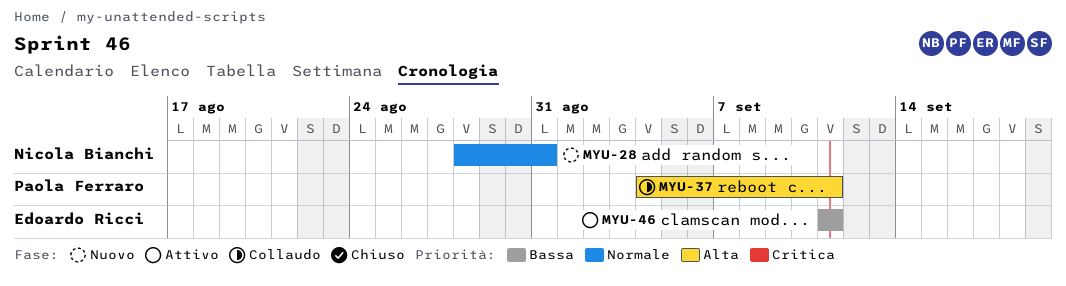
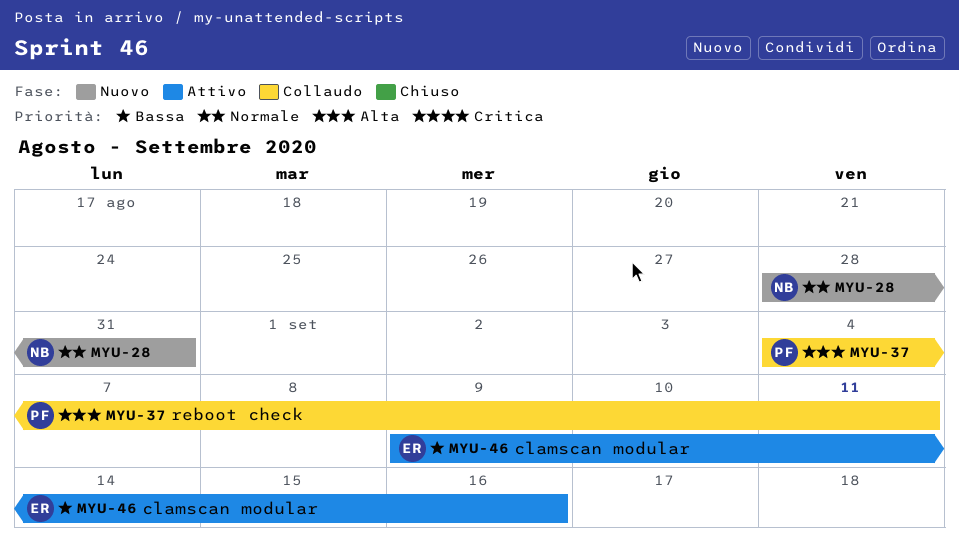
MYU-46, start: Sep 11 -> Sep 9
MYU-46, due: Sep 11 -> Sep 16

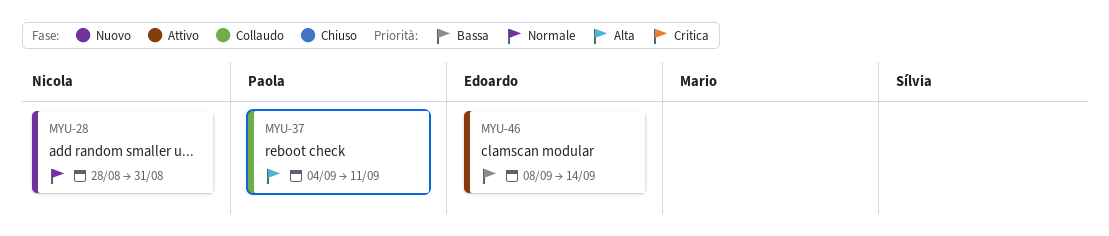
MYU-46, start: Sep 9 -> Sep 8
MYU-46, due: Sep 16 -> Sep 14

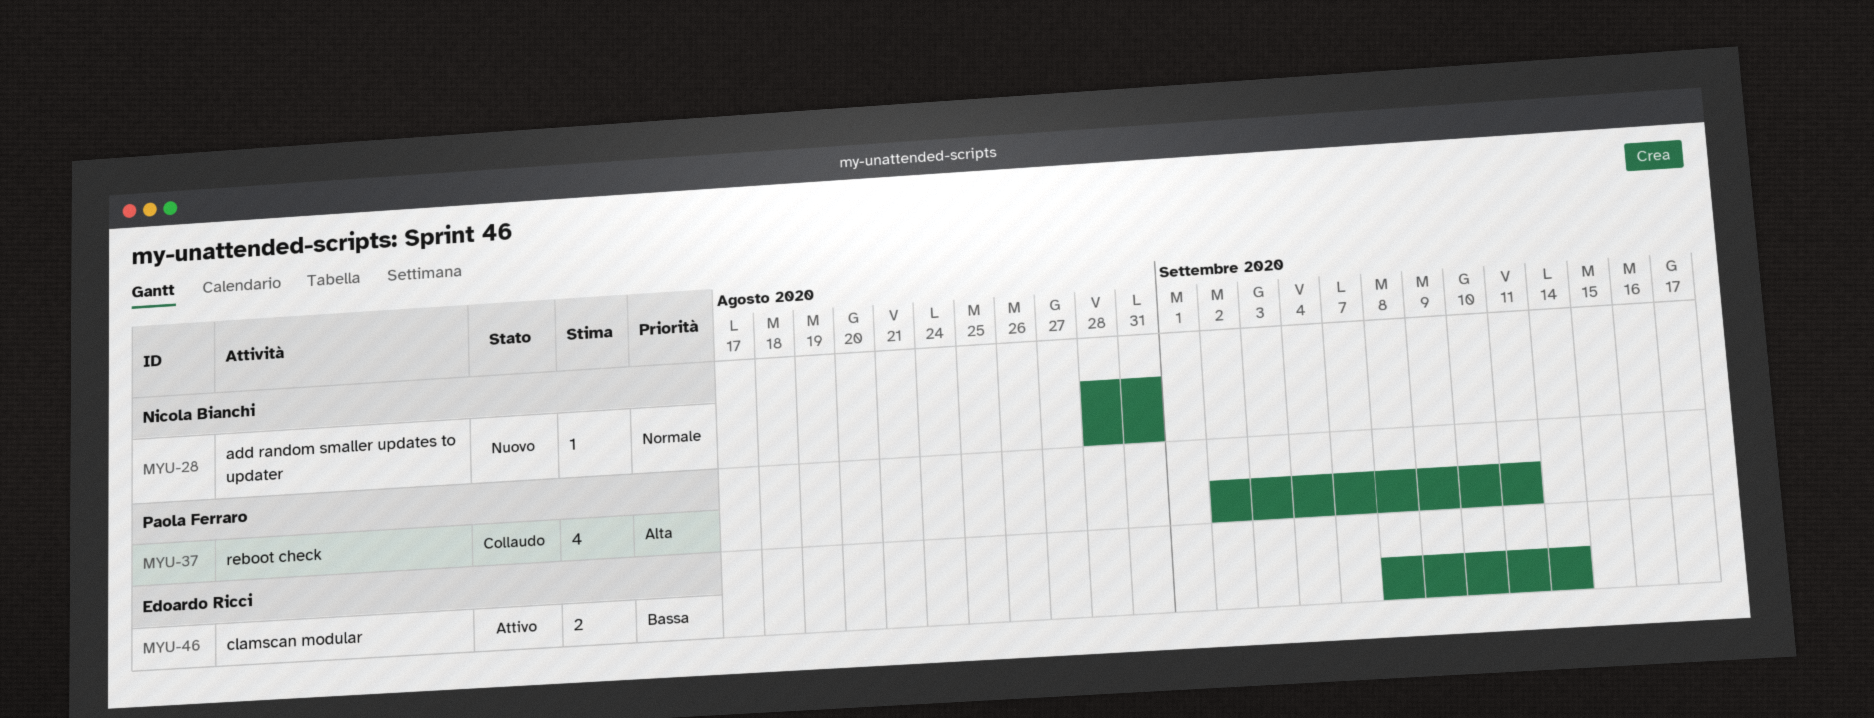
MYU-37, start: Sep 4 -> Sep 2

